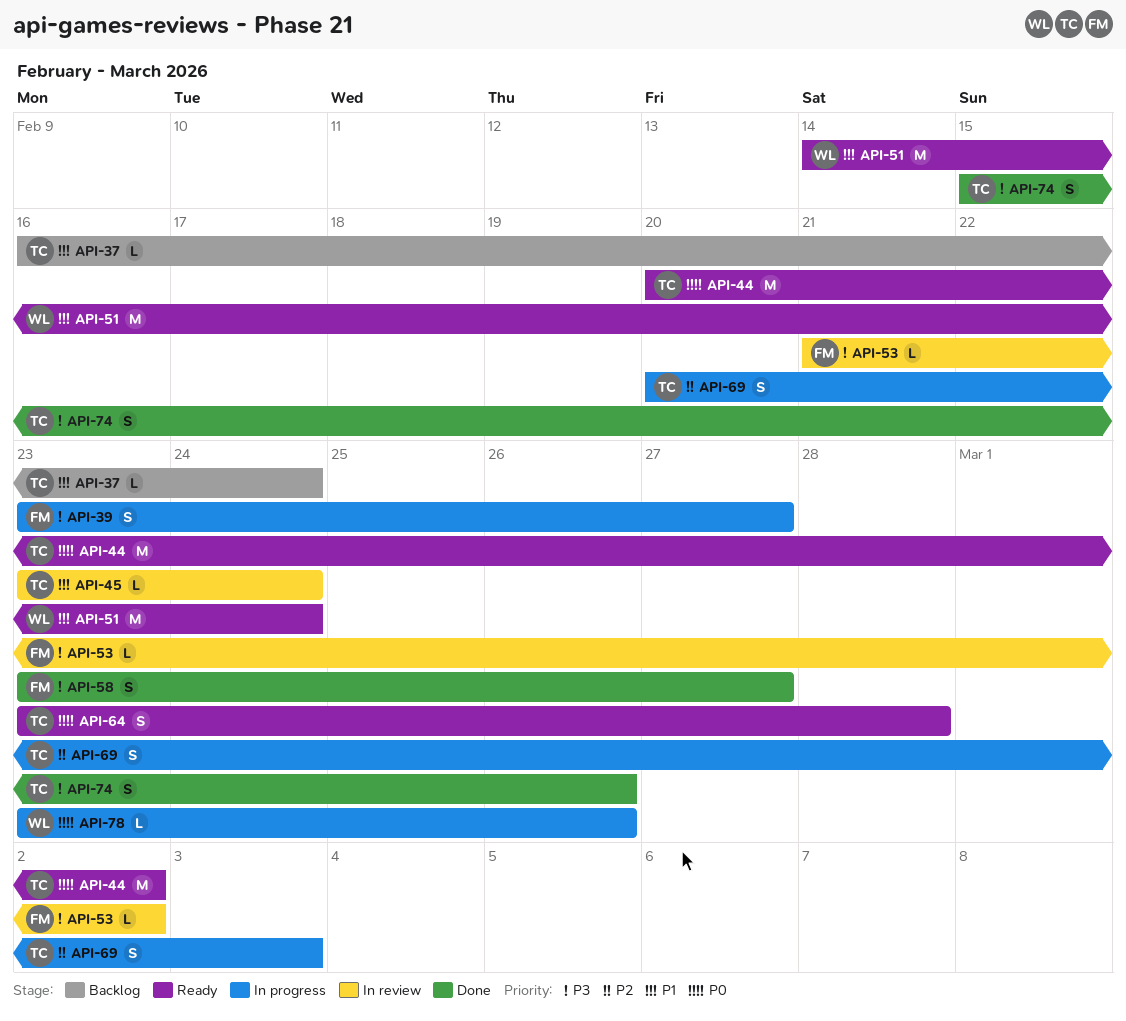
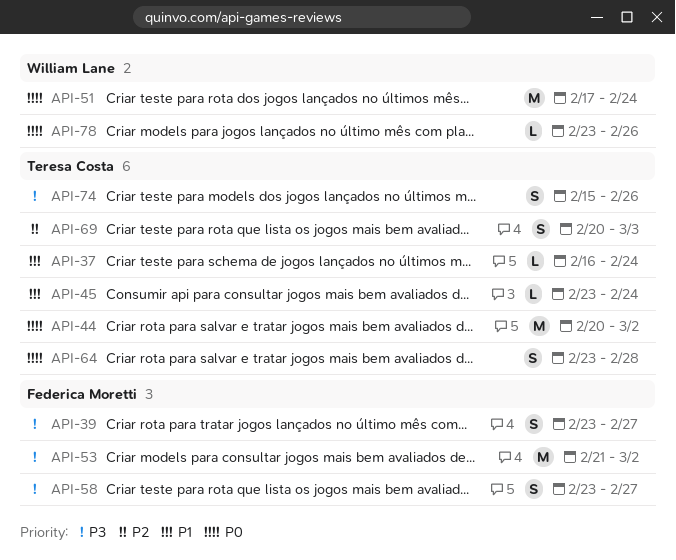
API-51, priority: P1 -> P0
API-51, start: Feb 14 -> Feb 17
API-53, estimate: L -> M

